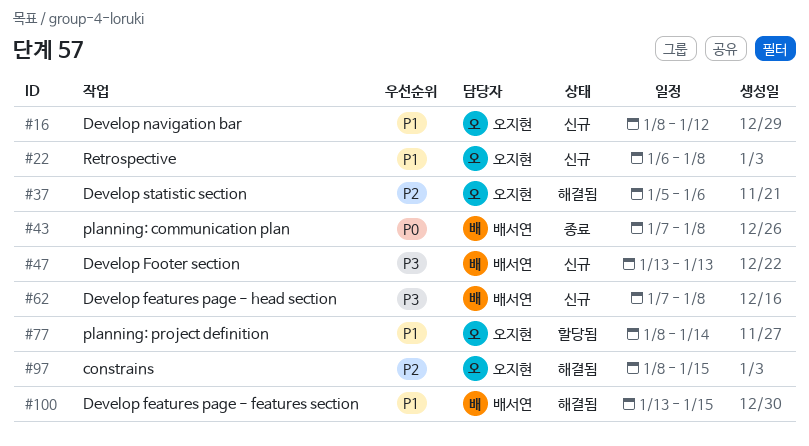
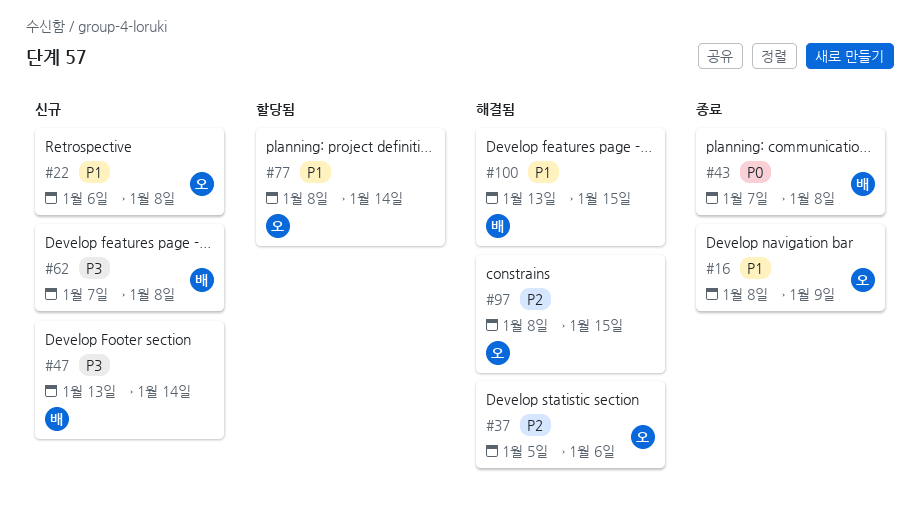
#16, status: 신규 -> 종료
#16, due: Jan 12 -> Jan 9
#47, due: Jan 13 -> Jan 14

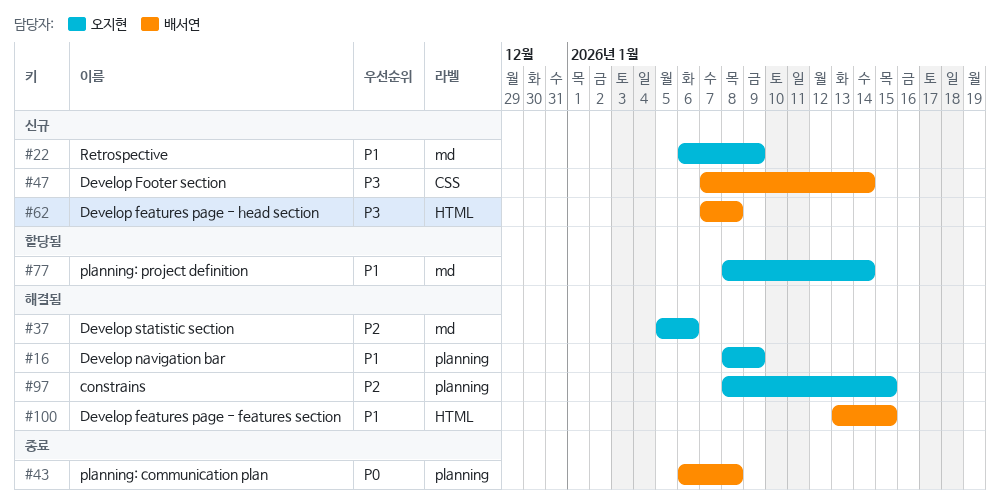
#16, status: 종료 -> 해결됨
#22, due: Jan 8 -> Jan 9
#43, start: Jan 7 -> Jan 6
#47, start: Jan 13 -> Jan 7

